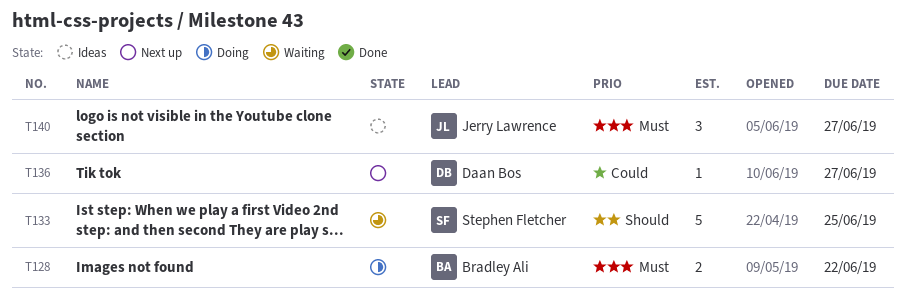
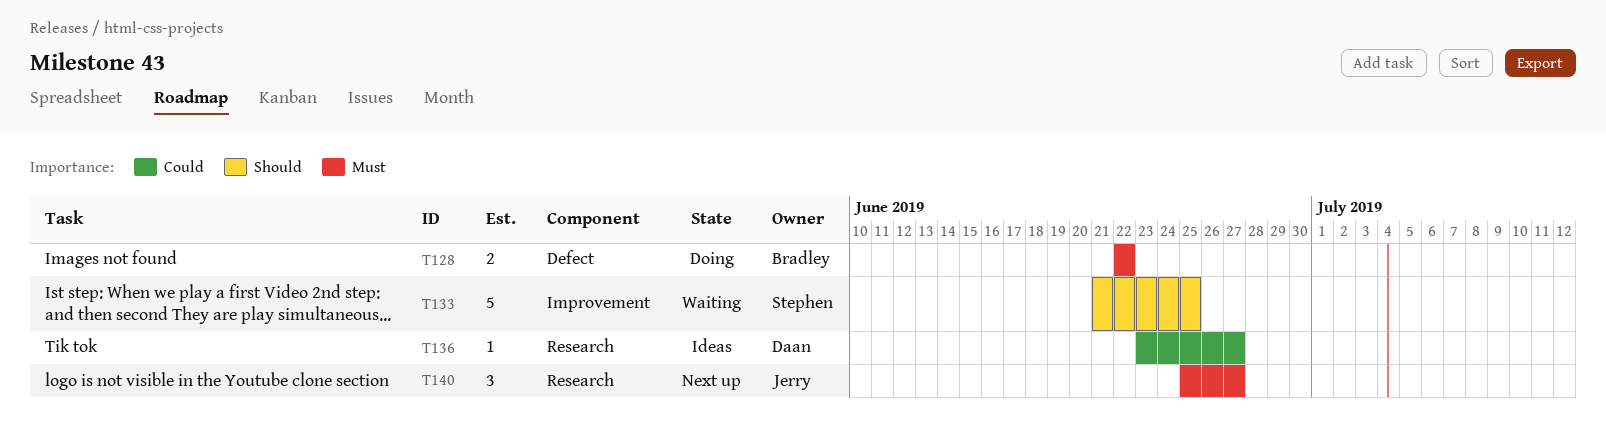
T136, status: Next up -> Ideas
T140, status: Ideas -> Next up

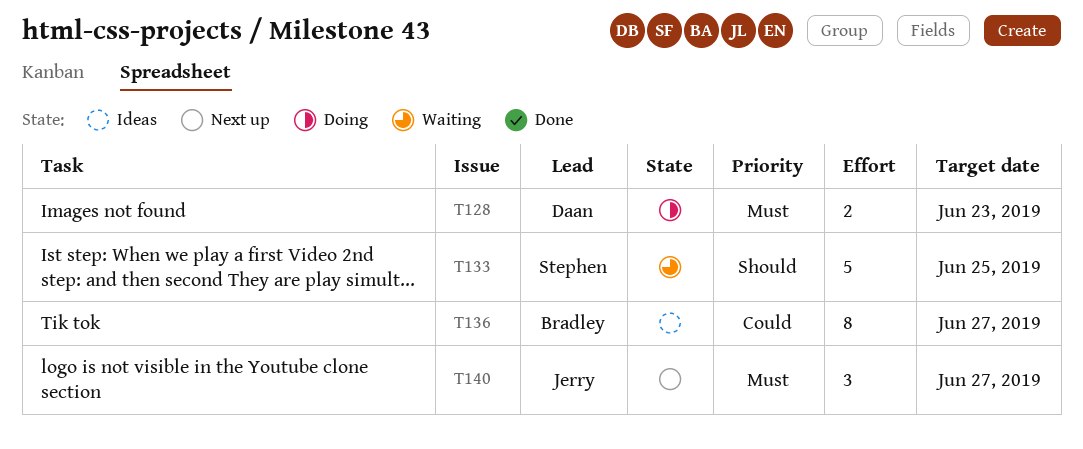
T128, owner: Bradley -> Daan
T128, due: Jun 22 -> Jun 23
T136, owner: Daan -> Bradley
T136, estimate: 1 -> 8

